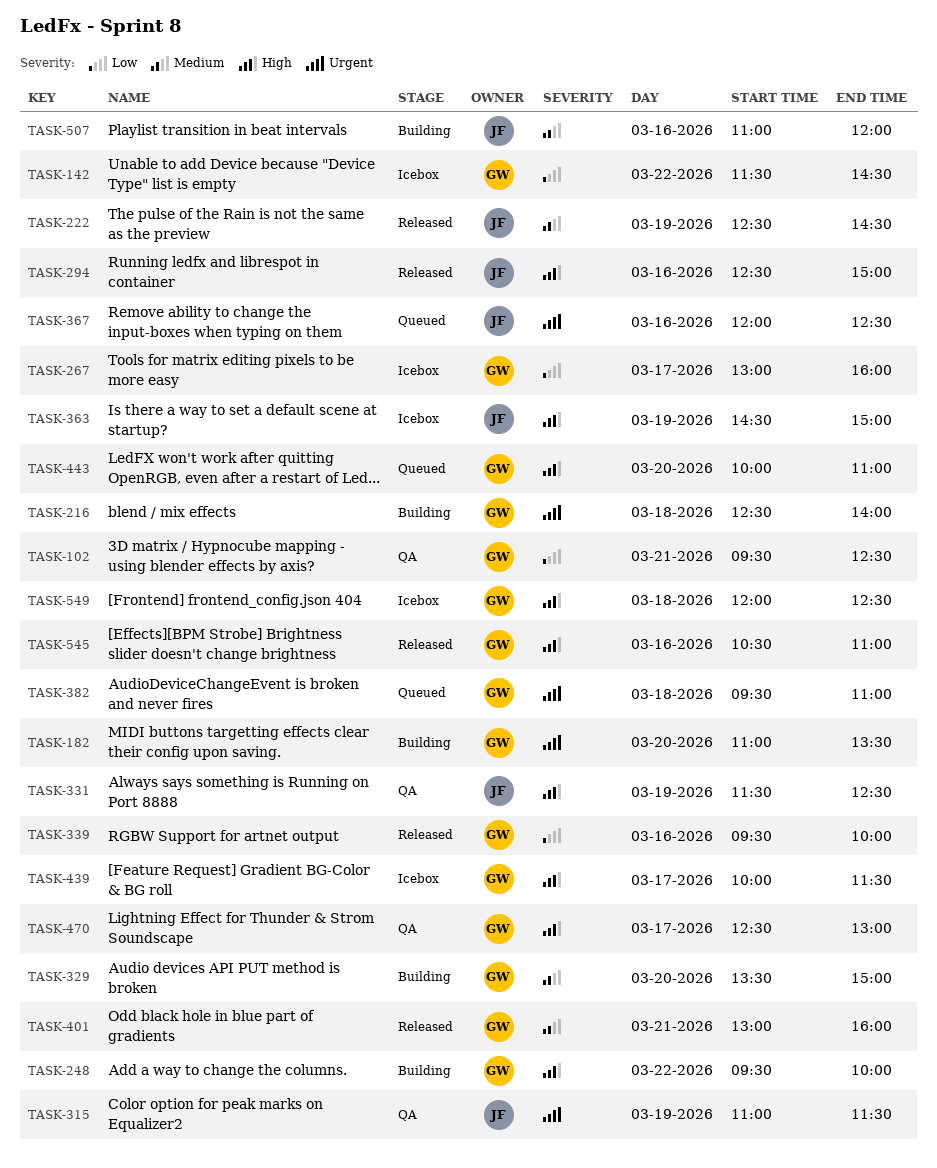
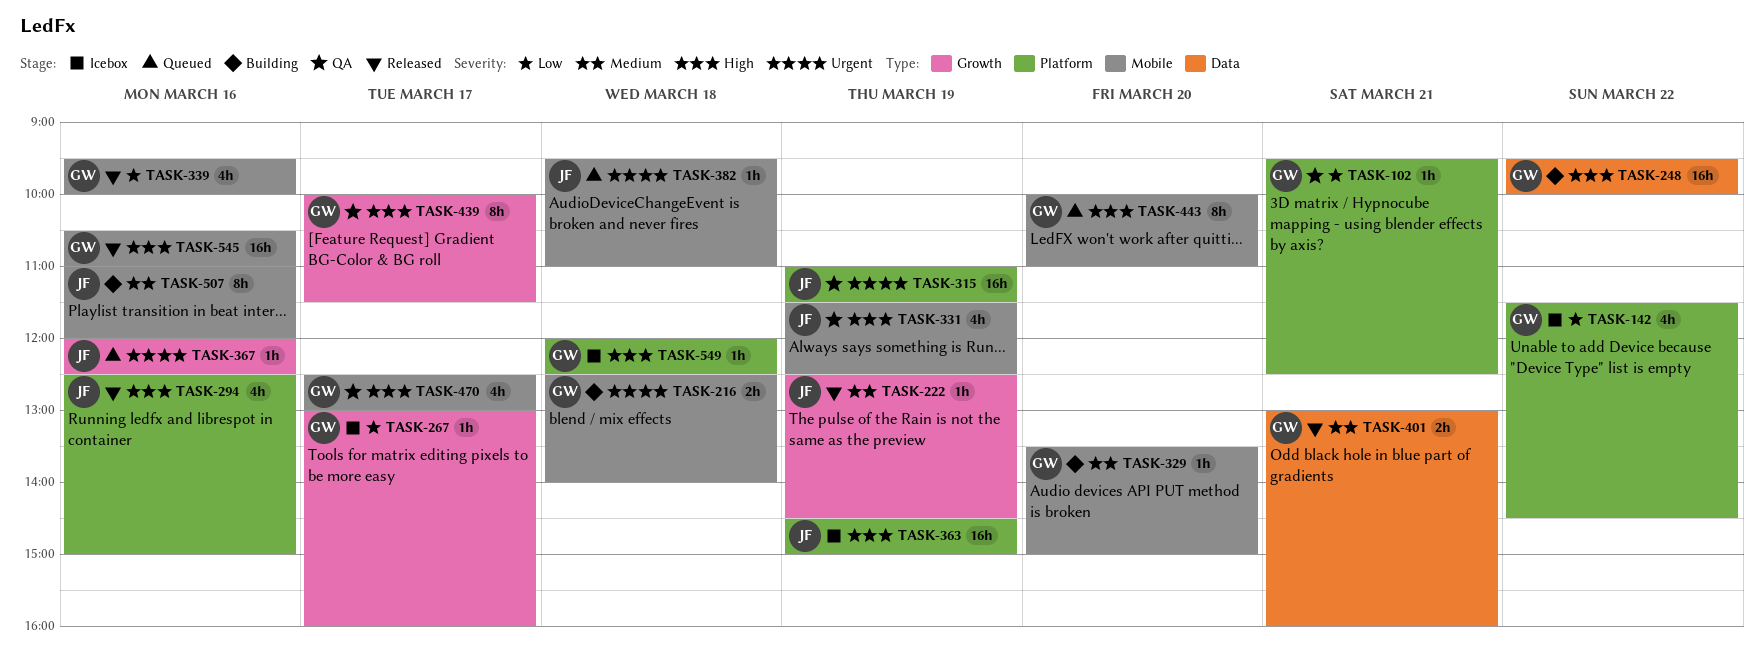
TASK-182: present -> none
TASK-382, owner: GW -> JF
TASK-439, status: Icebox -> QA

